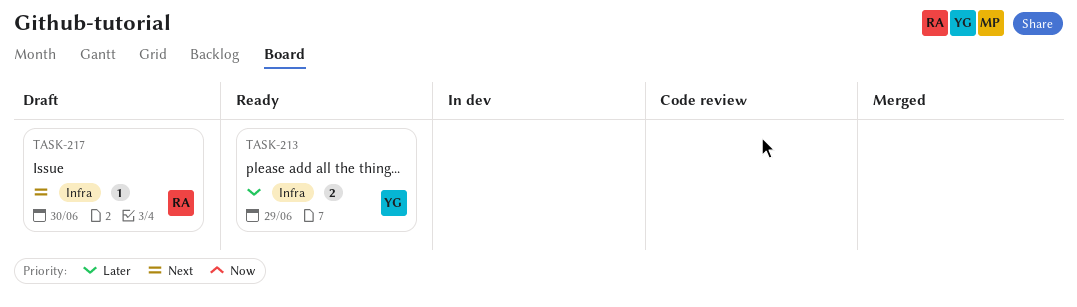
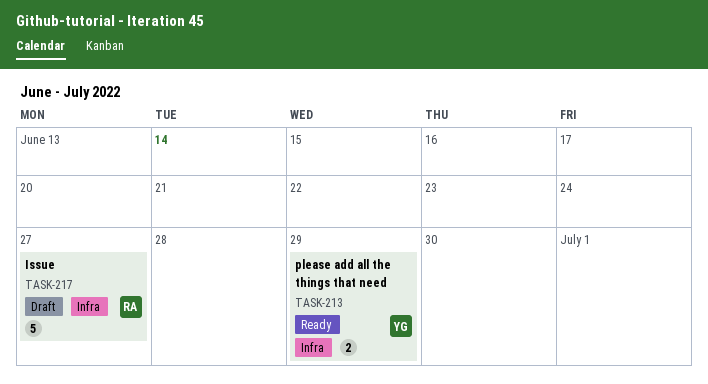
TASK-217, estimate: 1 -> 5
TASK-217, due: Jun 30 -> Jun 27

